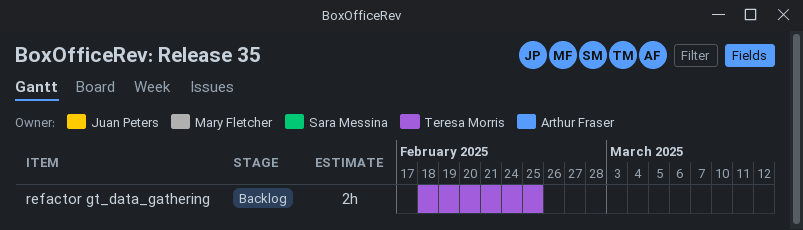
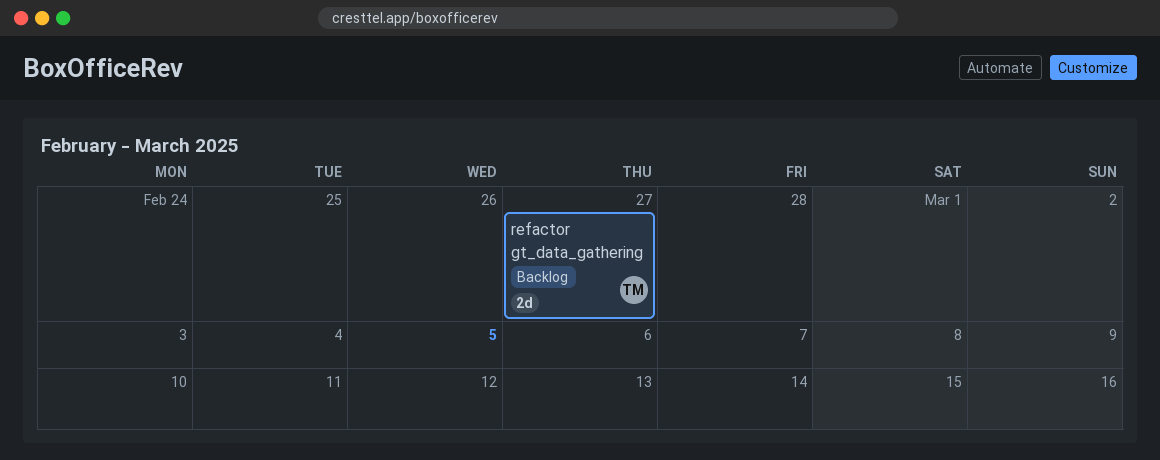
refactor gt_data_gathering, estimate: 2h -> 2d
refactor gt_data_gathering, due: Feb 25 -> Feb 27

